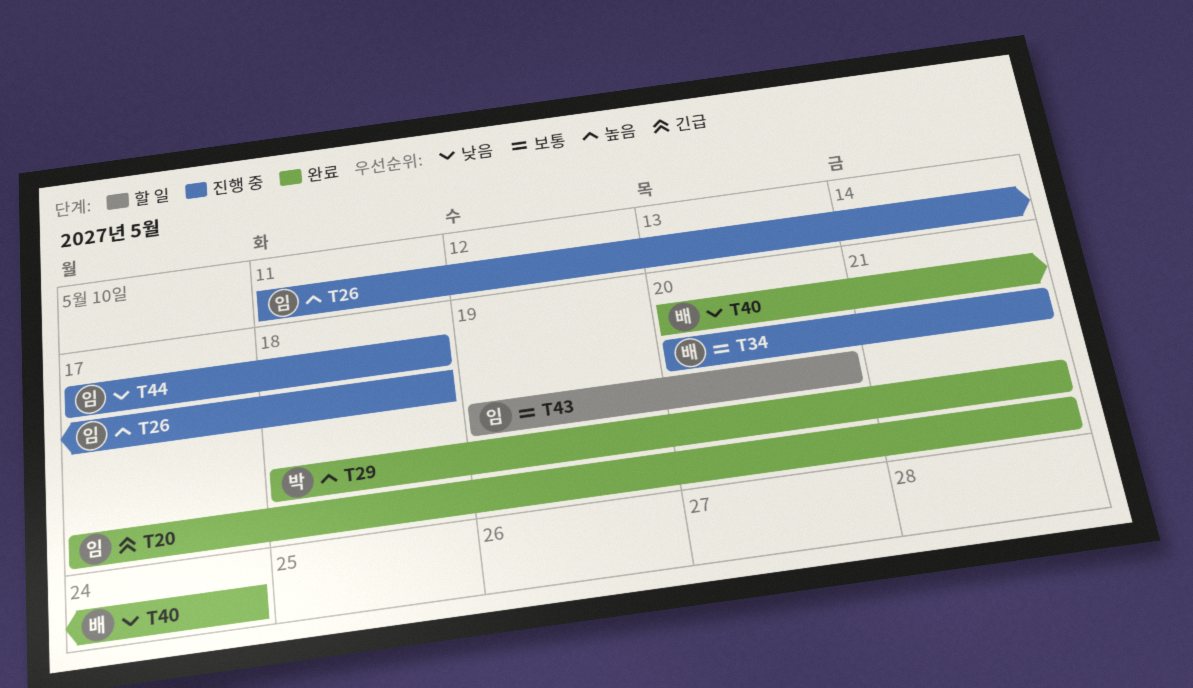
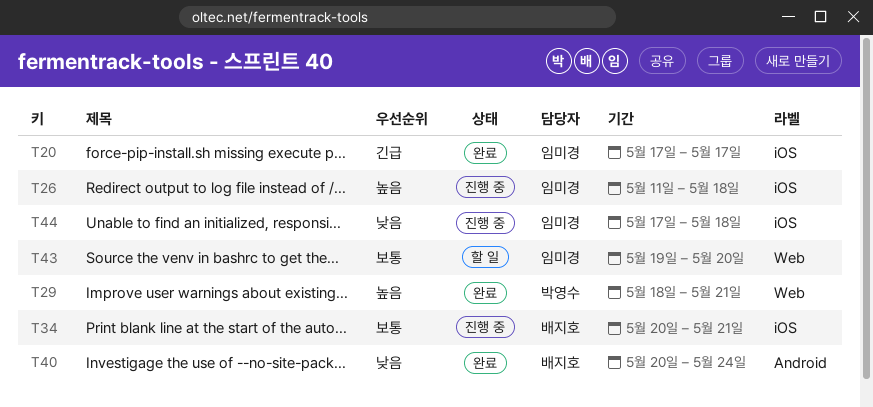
T20, due: May 21 -> May 17

